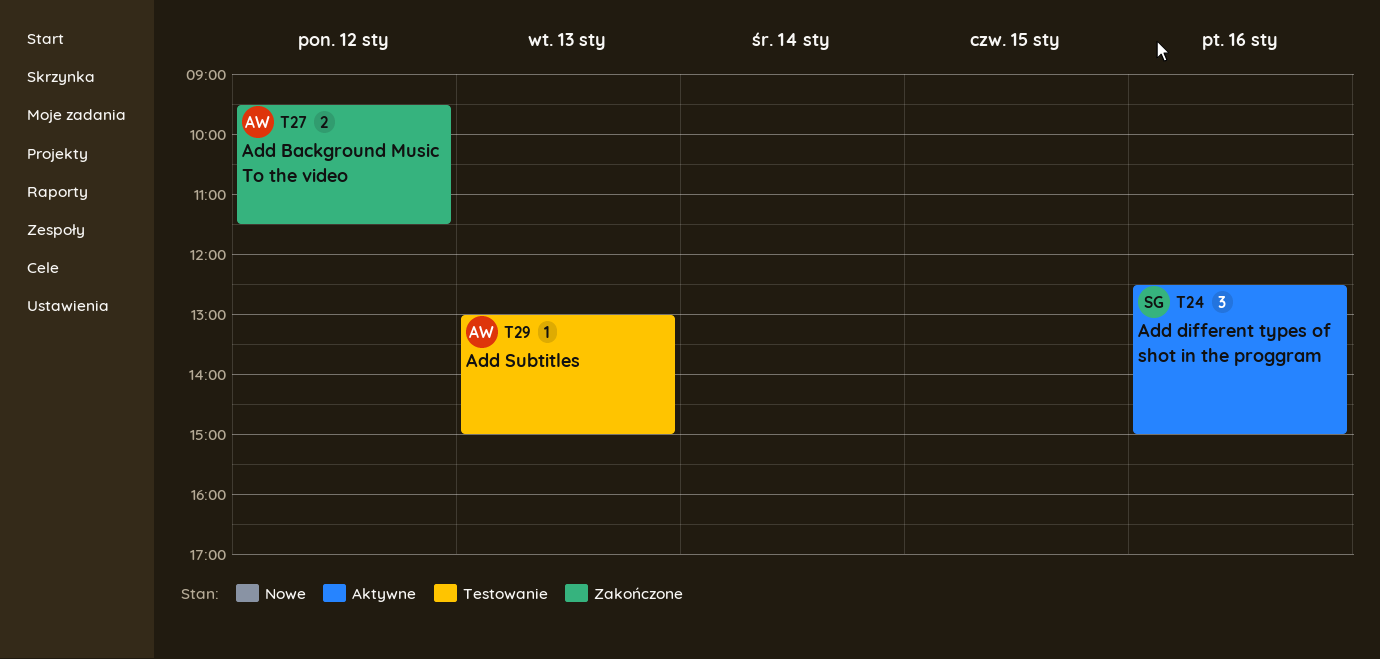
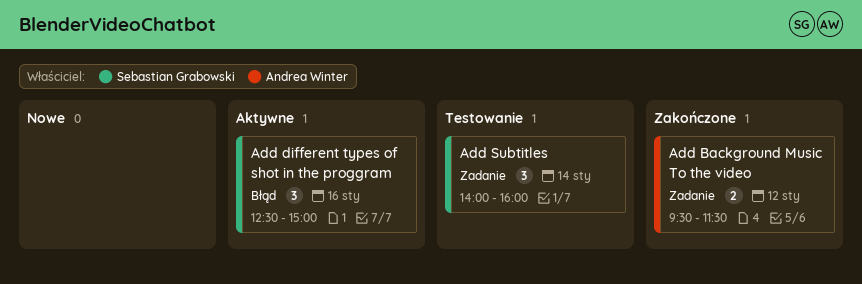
Add Subtitles, owner: Andrea Winter -> Sebastian Grabowski
Add Subtitles, estimate: 1 -> 3
Add Subtitles, day: Jan 13 -> Jan 14
Add Subtitles, begins: 13:00 -> 14:00
Add Subtitles, ends: 15:00 -> 16:00

